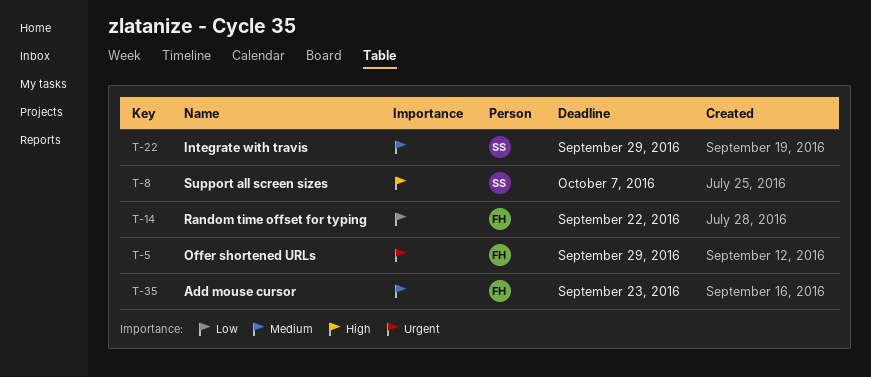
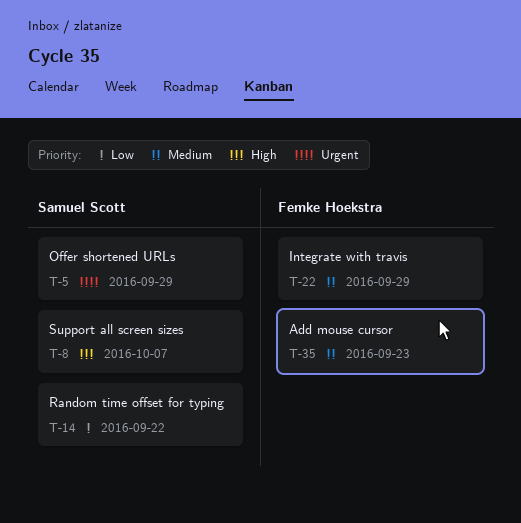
T-5, owner: Femke Hoekstra -> Samuel Scott
T-14, owner: Femke Hoekstra -> Samuel Scott
T-22, owner: Samuel Scott -> Femke Hoekstra

